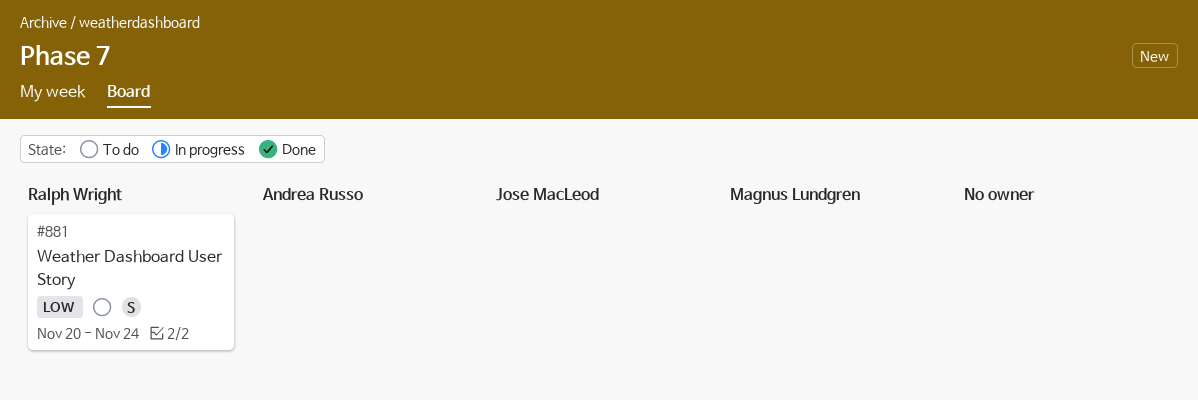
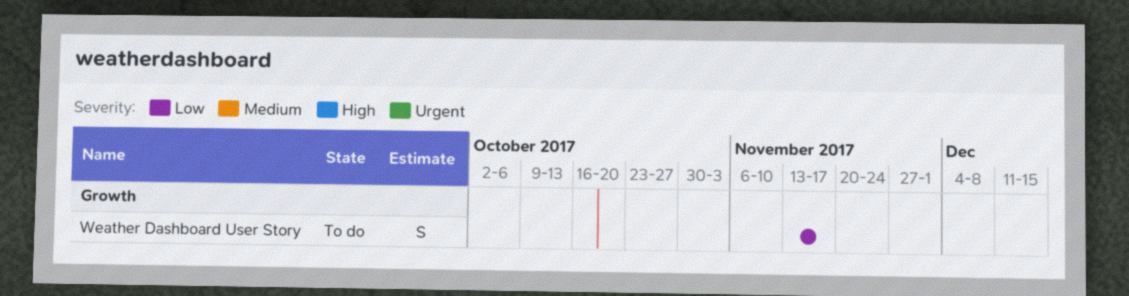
Weather Dashboard User Story, start: Nov 20 -> Nov 13
Weather Dashboard User Story, due: Nov 24 -> Nov 17

